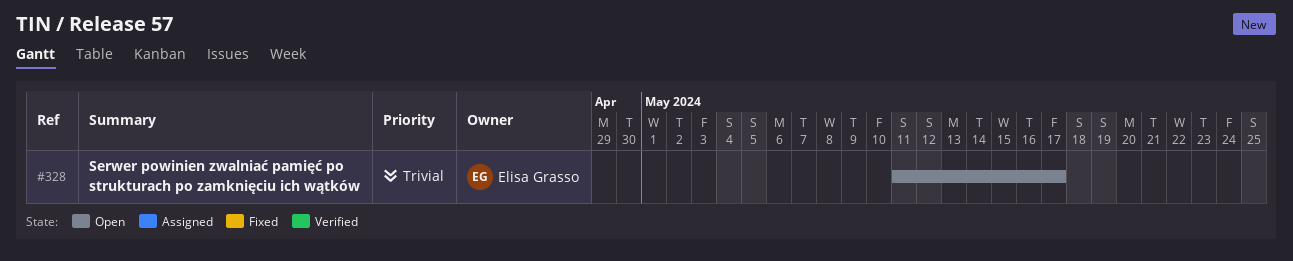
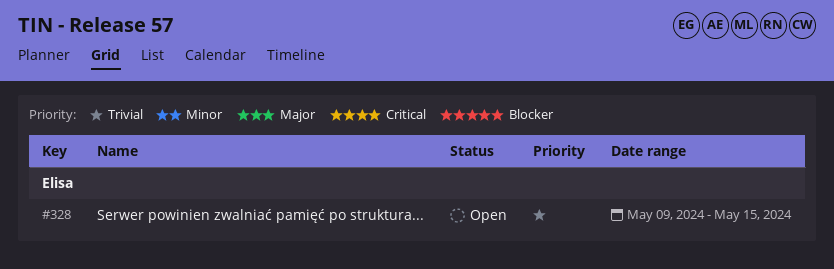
#328, start: May 11 -> May 9
#328, due: May 17 -> May 15

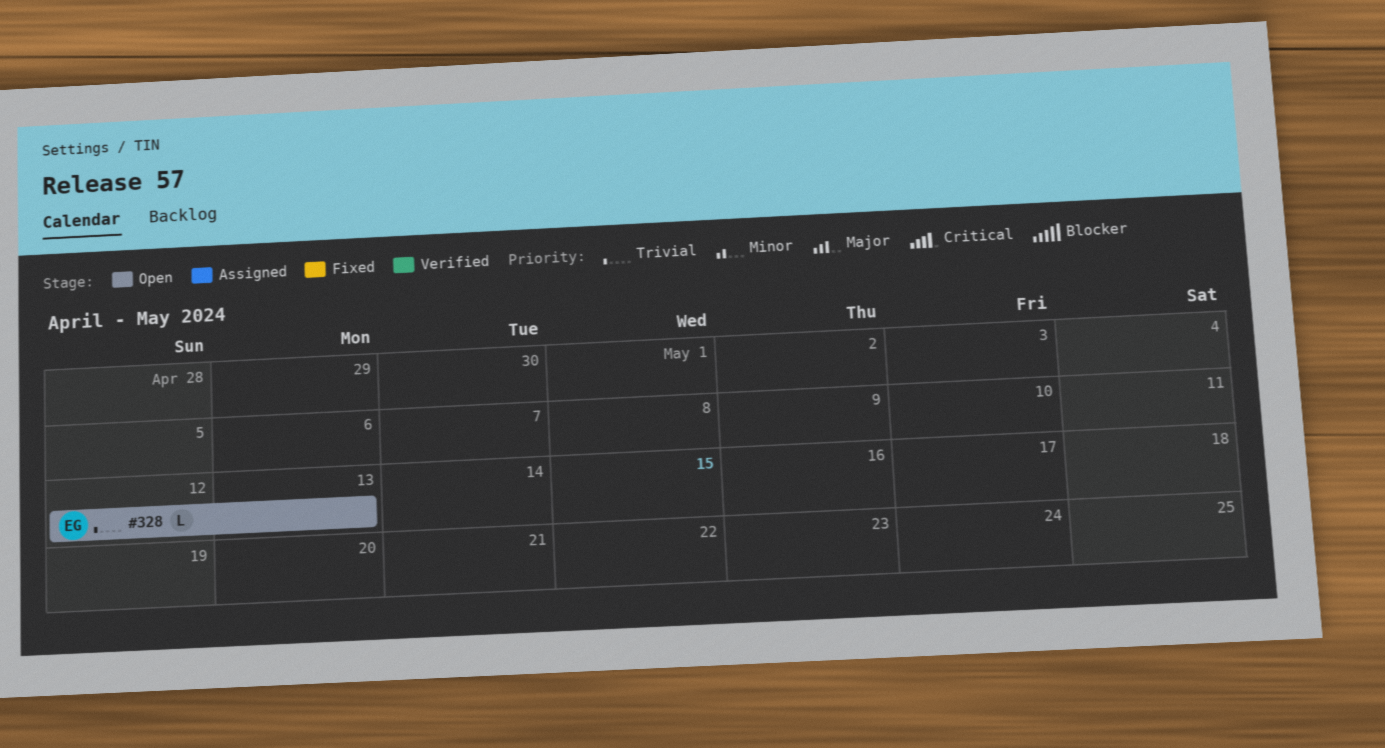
#328, start: May 9 -> May 12
#328, due: May 15 -> May 13

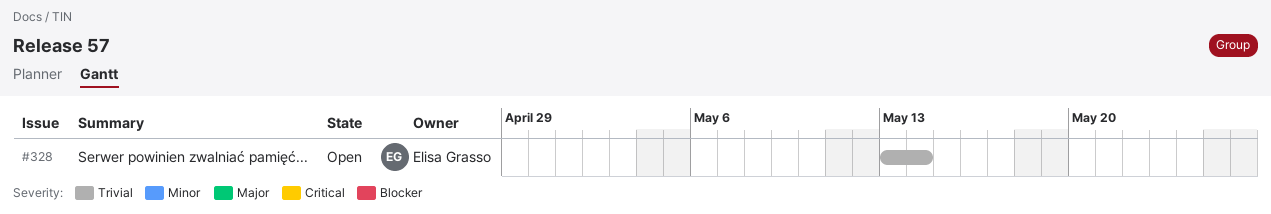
#328, start: May 12 -> May 13
#328, due: May 13 -> May 14

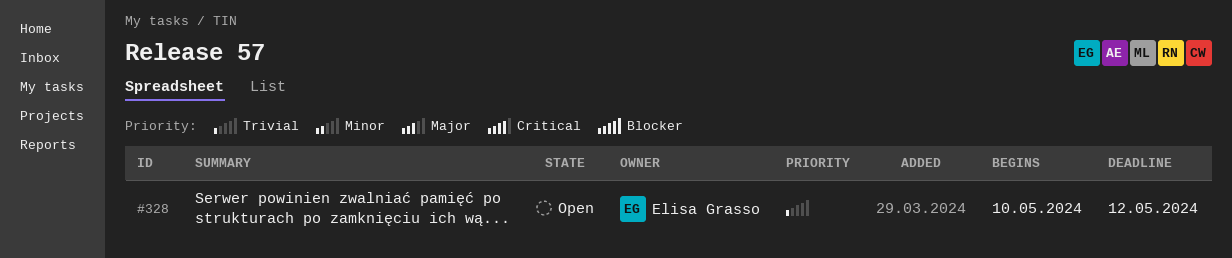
#328, start: May 13 -> May 10
#328, due: May 14 -> May 12

